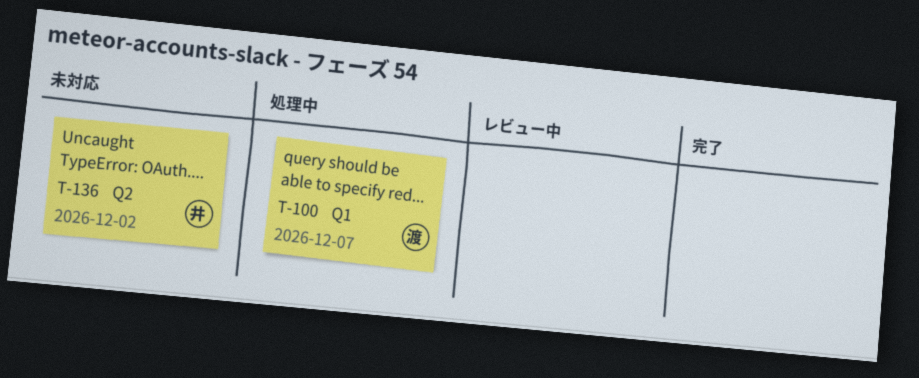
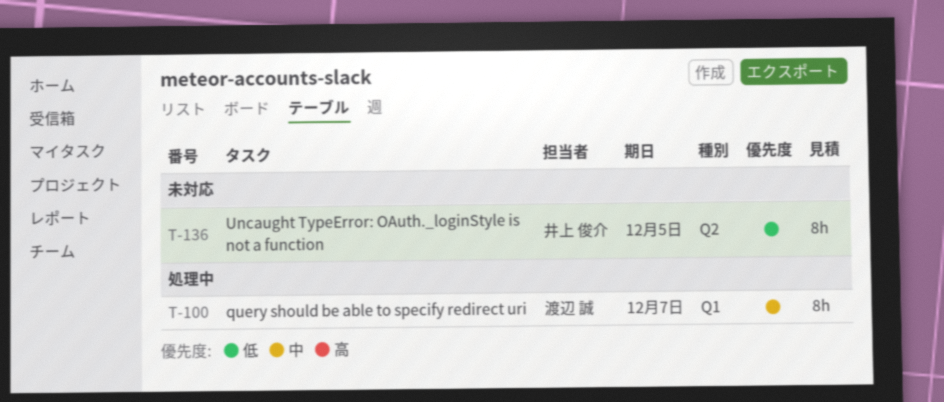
T-136, due: Dec 2 -> Dec 5

